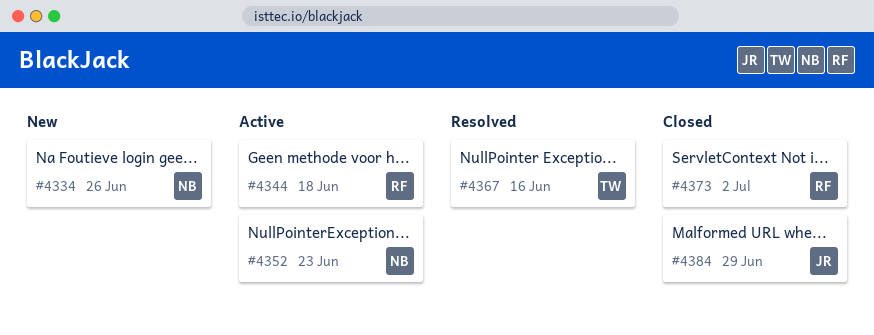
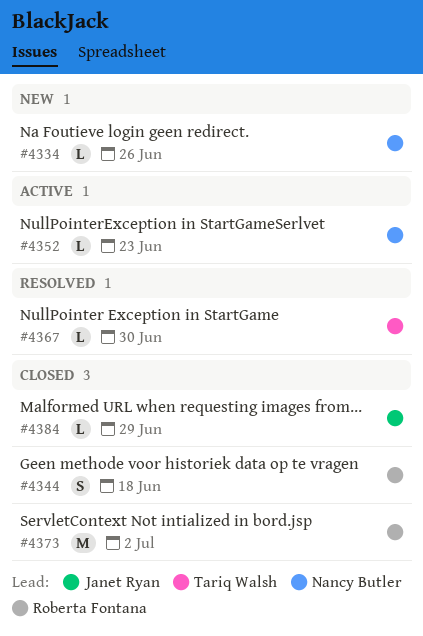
#4344, status: Active -> Closed
#4367, due: Jun 16 -> Jun 30

